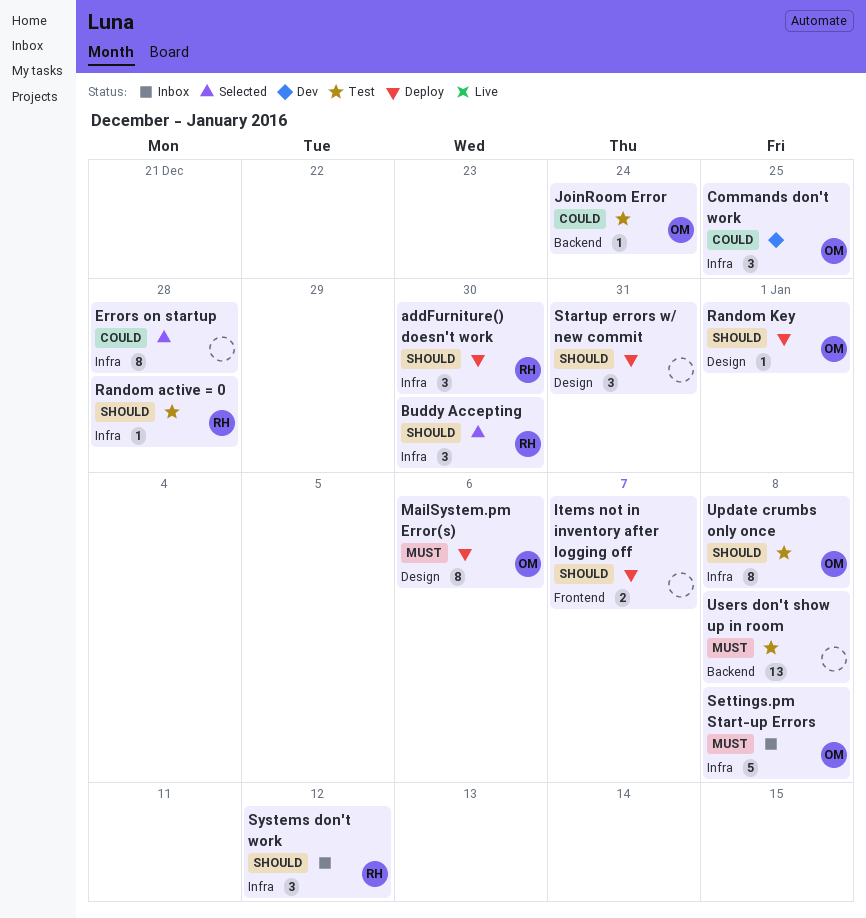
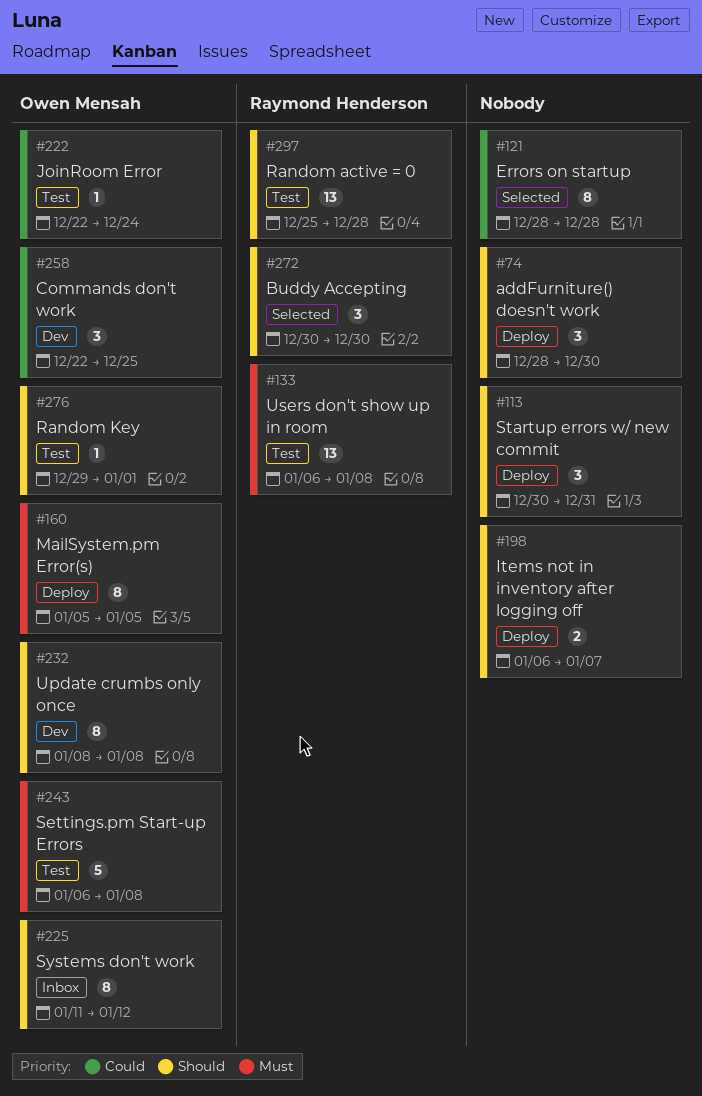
addFurniture() doesn't work, owner: Raymond Henderson -> none
MailSystem.pm Error(s), due: Jan 6 -> Jan 5
Random active = 0, estimate: 1 -> 13
Random Key, status: Deploy -> Test
Settings.pm Start-up Errors, status: Inbox -> Test
Systems don't work, owner: Raymond Henderson -> Owen Mensah
Systems don't work, estimate: 3 -> 8
Update crumbs only once, status: Test -> Dev
Users don't show up in room, owner: none -> Raymond Henderson

